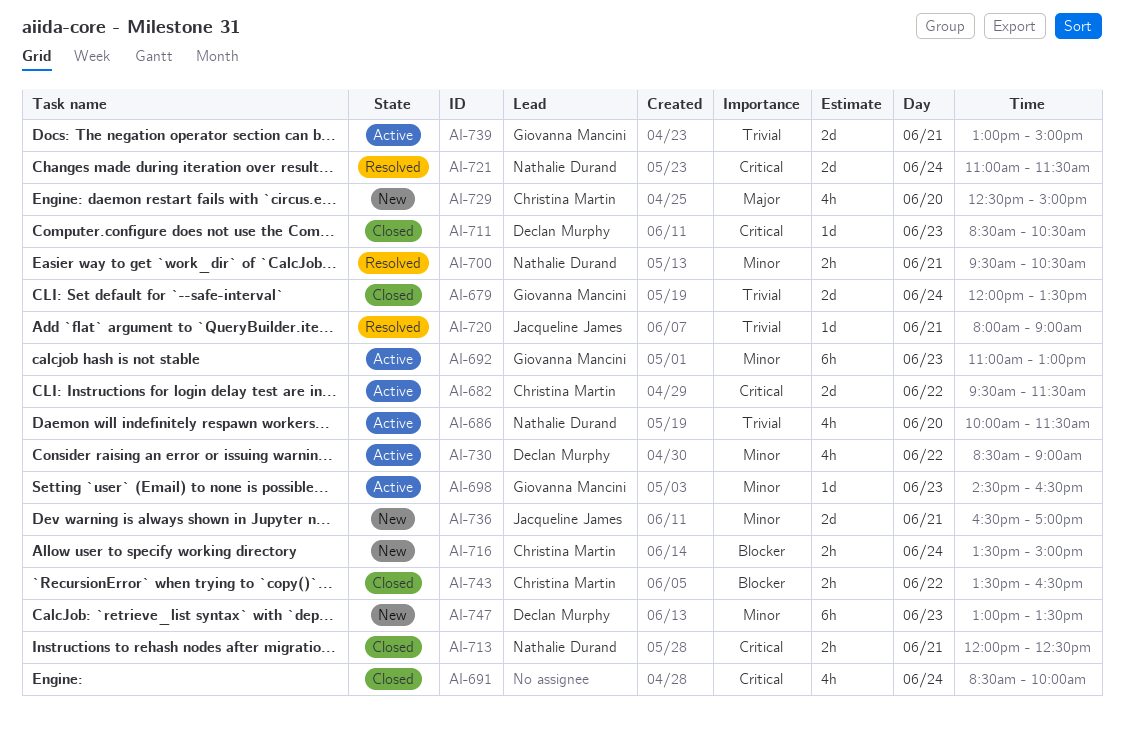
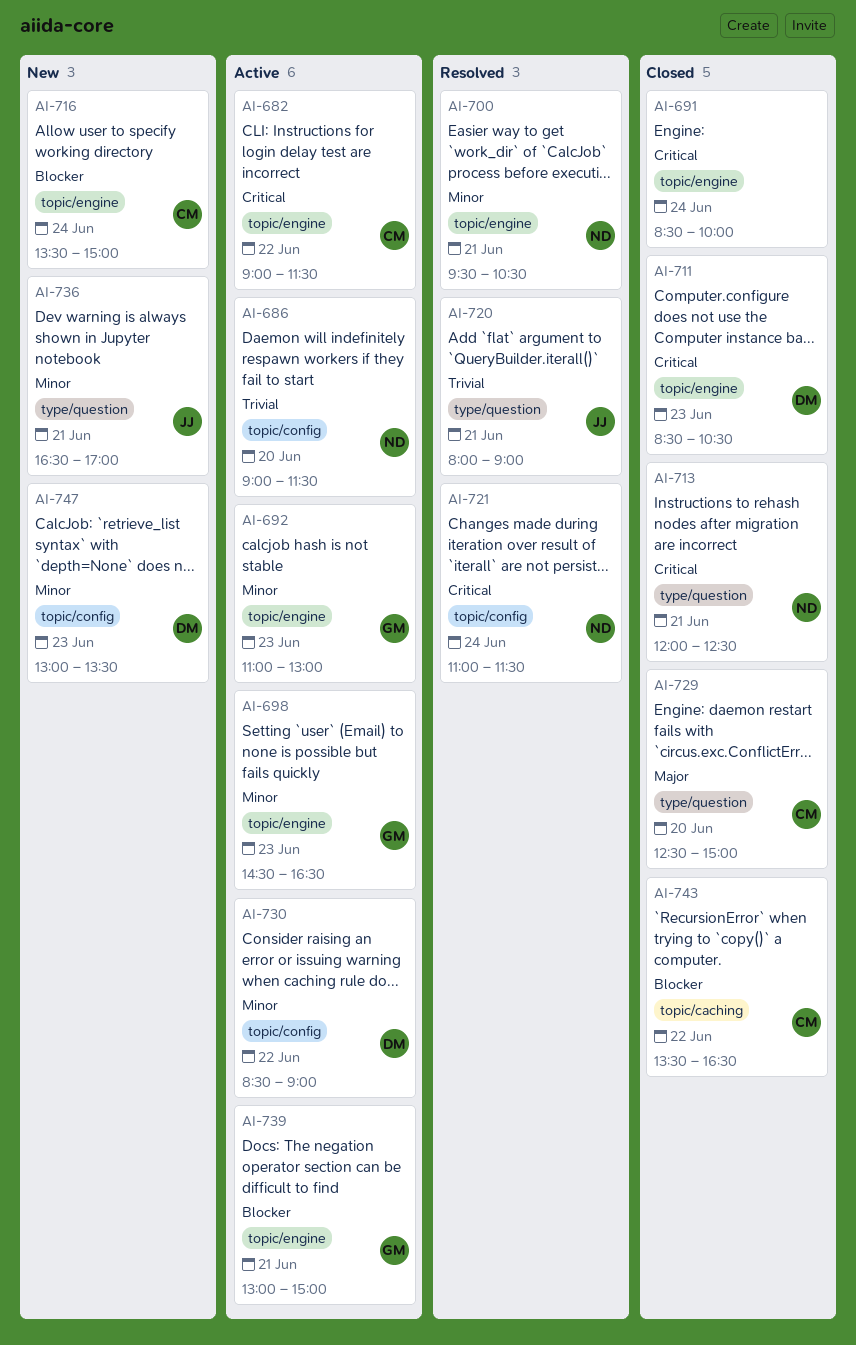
AI-679: present -> none
AI-682, begins: 09:30 -> 09:00
AI-686, begins: 10:00 -> 09:00
AI-729, status: New -> Closed
AI-739, priority: Trivial -> Blocker

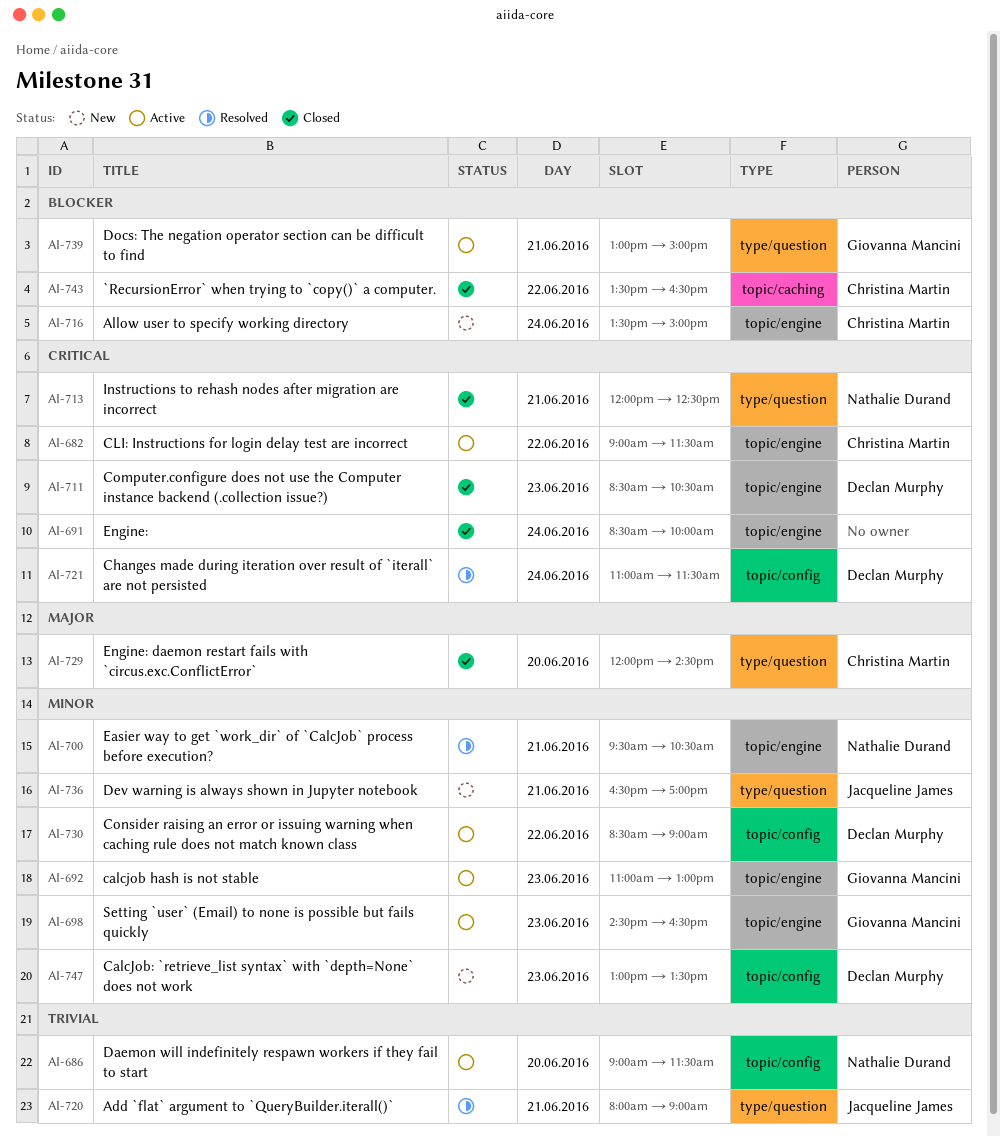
AI-721, owner: Nathalie Durand -> Declan Murphy
AI-729, begins: 12:30 -> 12:00
AI-729, ends: 15:00 -> 14:30
AI-739, label: topic/engine -> type/question

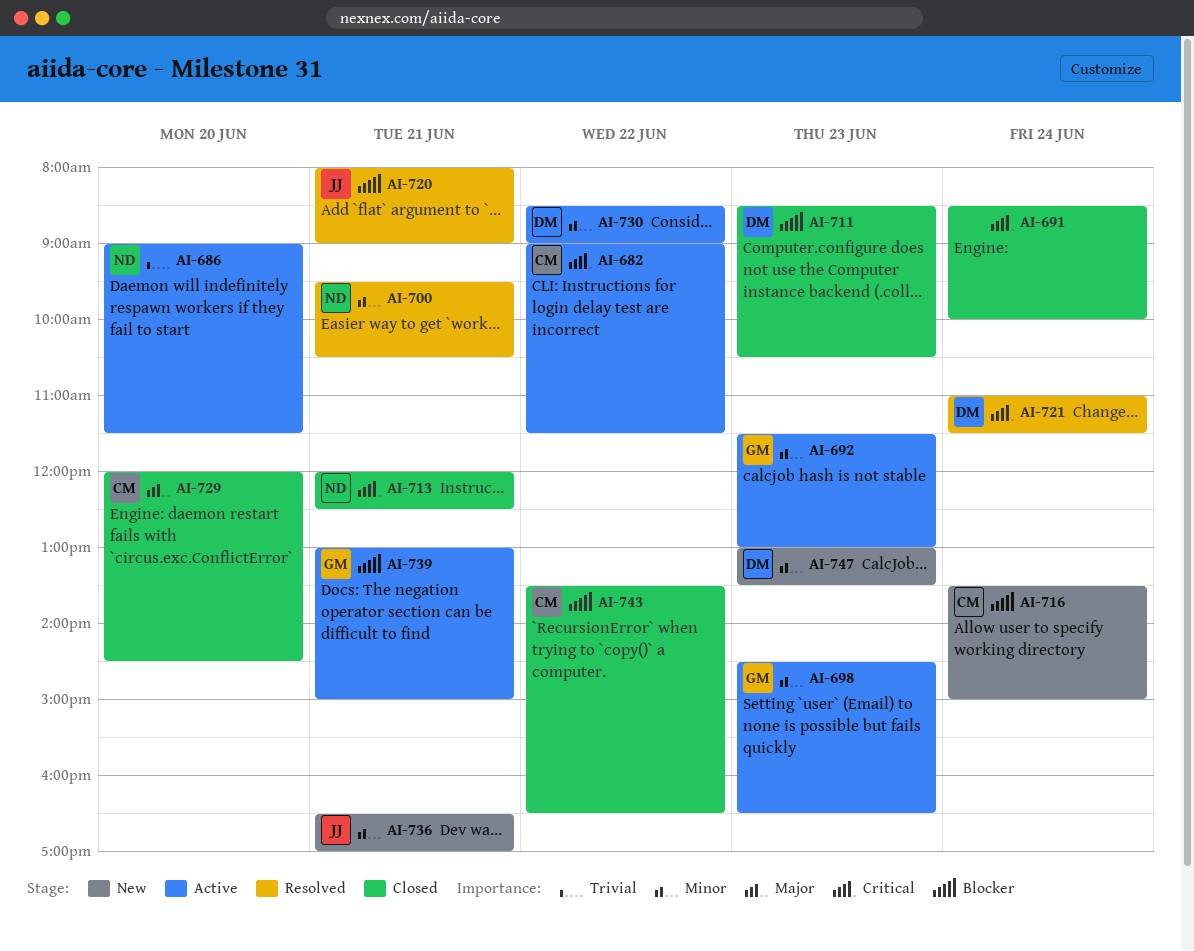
AI-692, begins: 11:00 -> 11:30
AI-711, priority: Critical -> Blocker
AI-720, priority: Trivial -> Blocker

